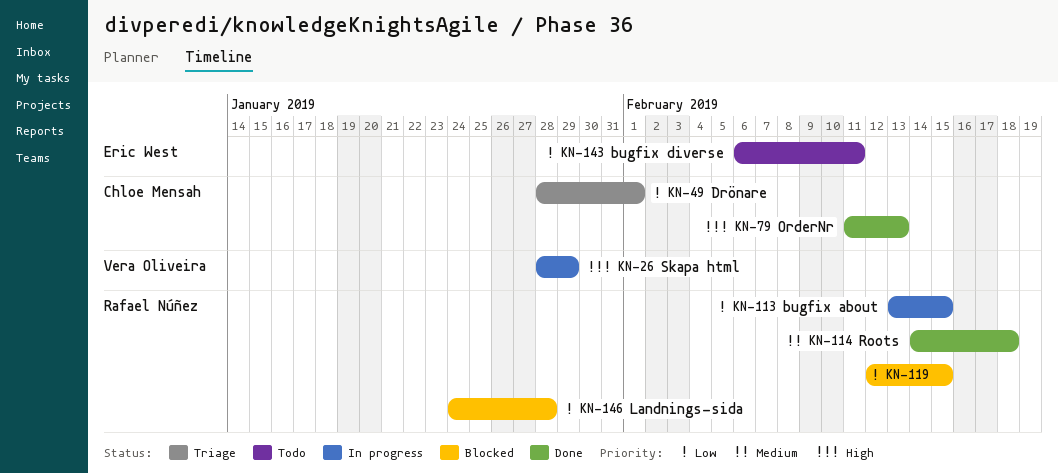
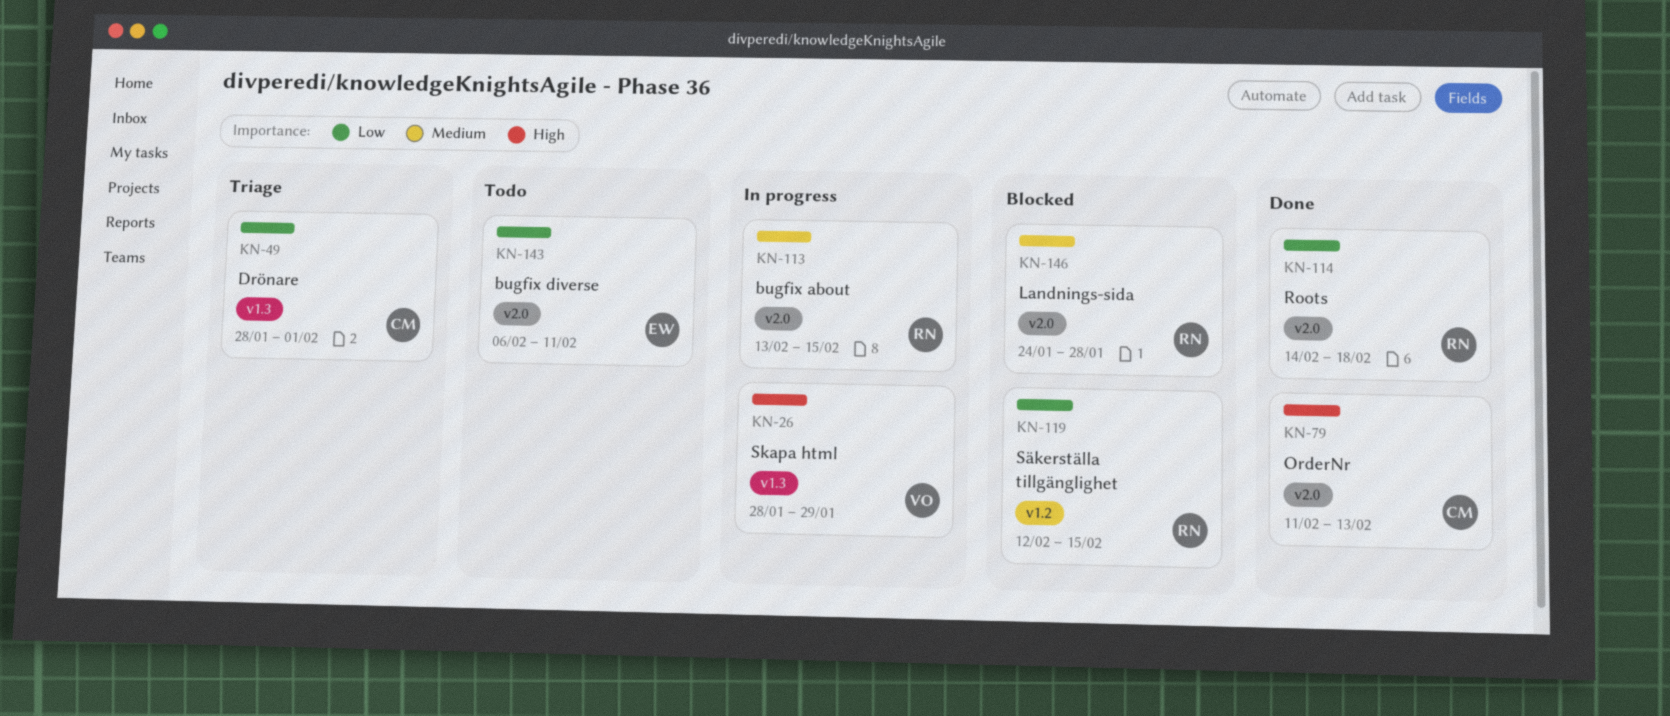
KN-113, priority: Low -> Medium
KN-114, priority: Medium -> Low
KN-146, priority: Low -> Medium

